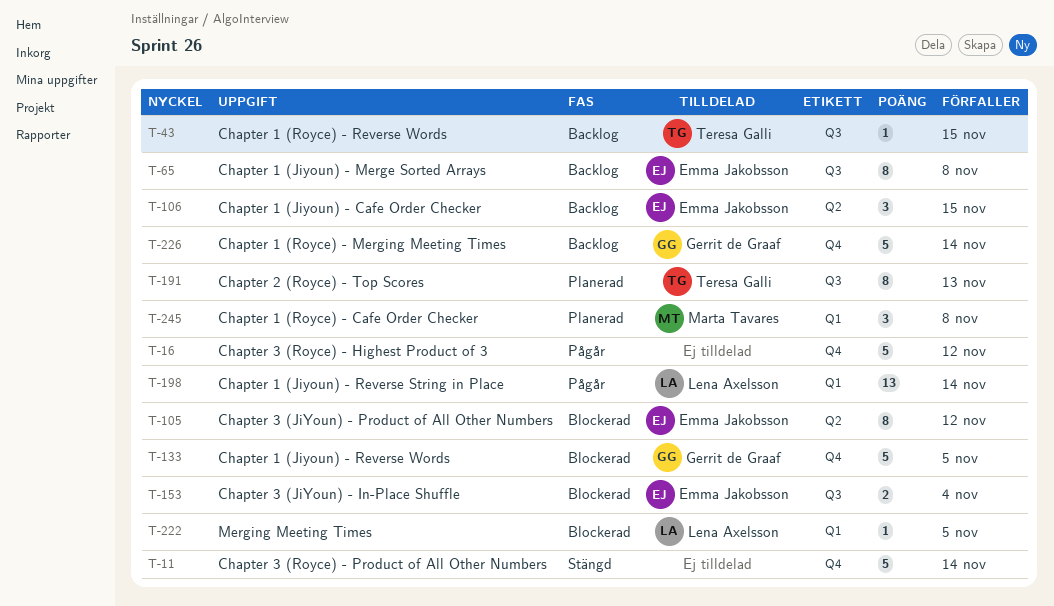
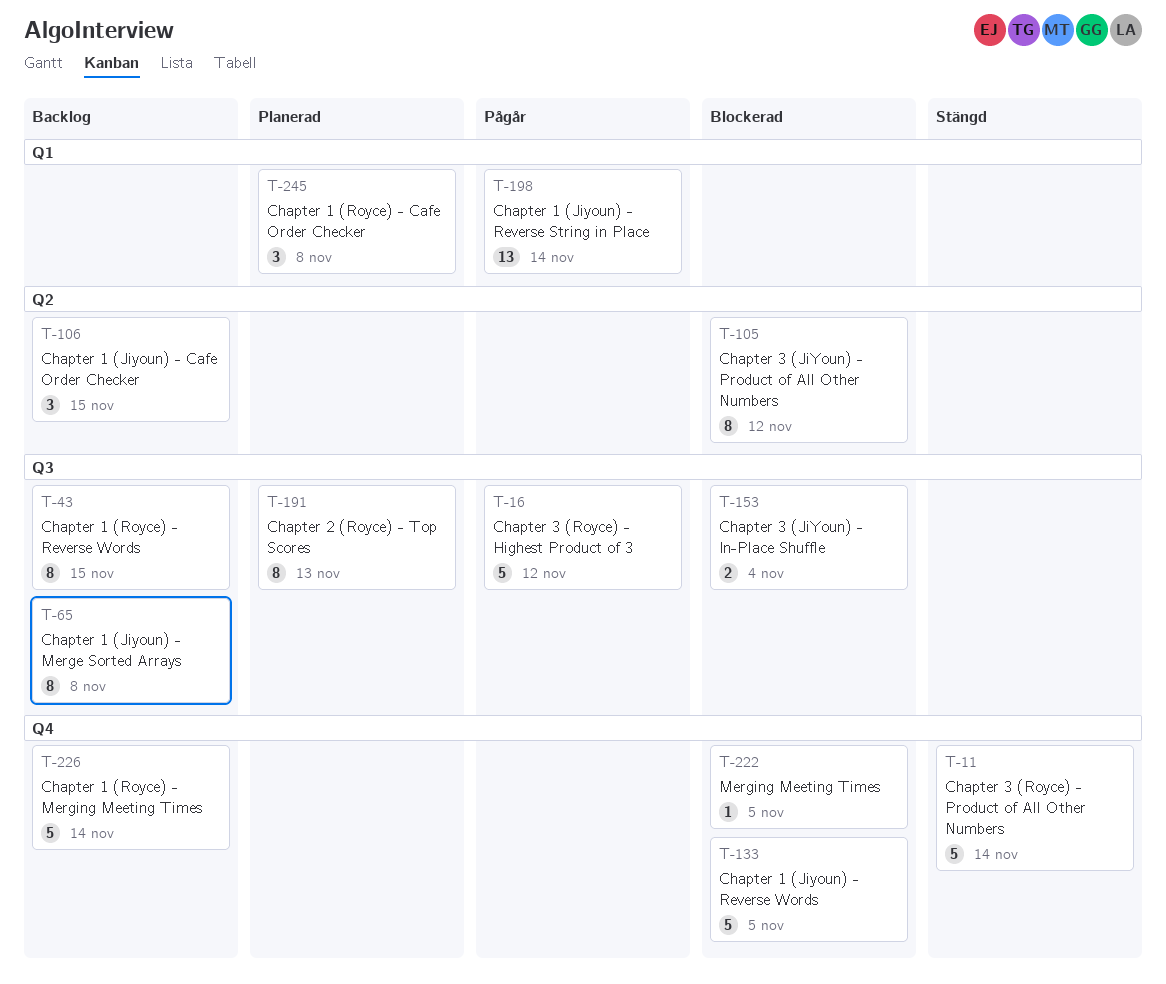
T-16, label: Q4 -> Q3
T-43, estimate: 1 -> 8
T-222, label: Q1 -> Q4

